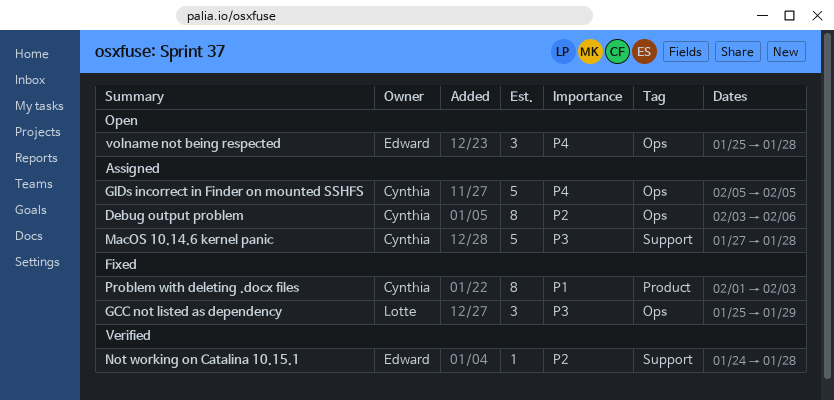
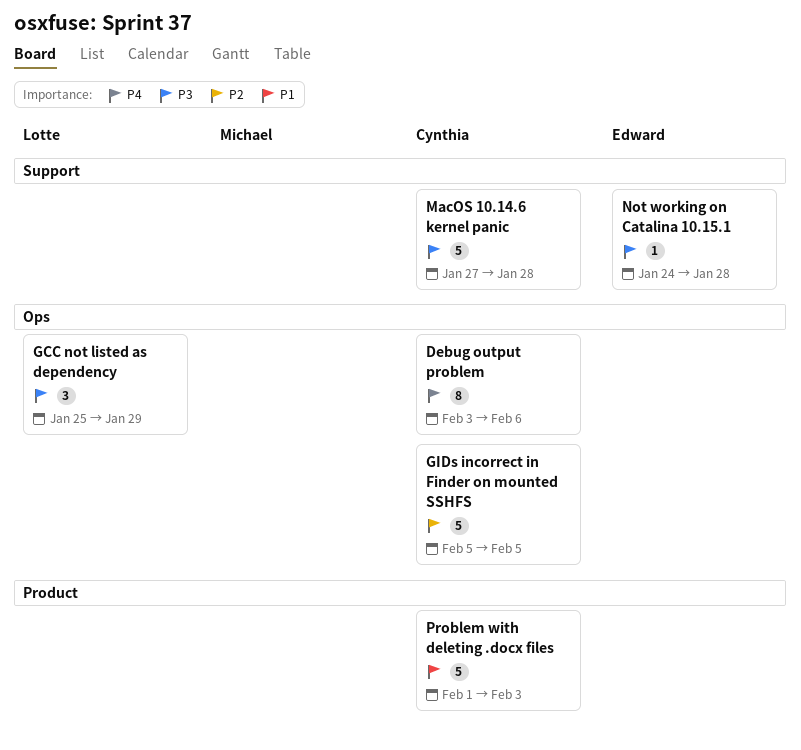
Debug output problem, priority: P2 -> P4
GIDs incorrect in Finder on mounted SSHFS, priority: P4 -> P2
Not working on Catalina 10.15.1, priority: P2 -> P3
Problem with deleting .docx files, estimate: 8 -> 5
volname not being respected: present -> none

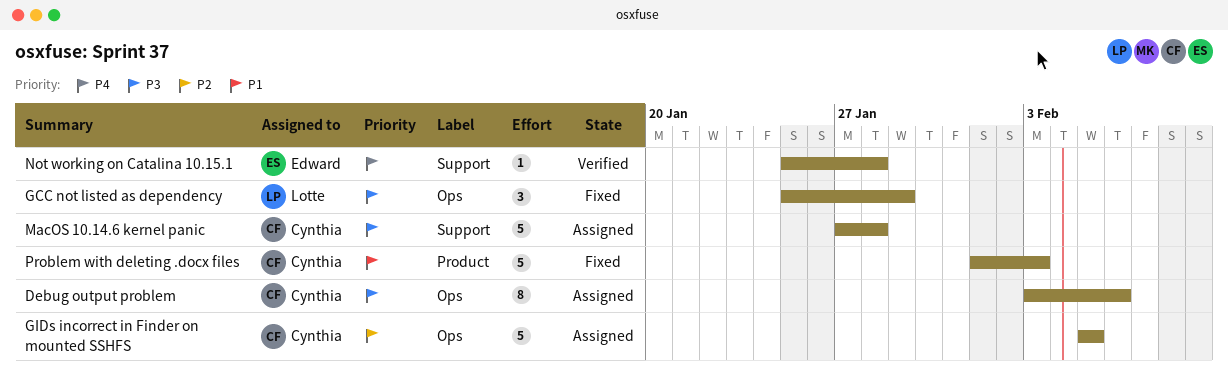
Debug output problem, priority: P4 -> P3
Not working on Catalina 10.15.1, priority: P3 -> P4
Not working on Catalina 10.15.1, start: Jan 24 -> Jan 25

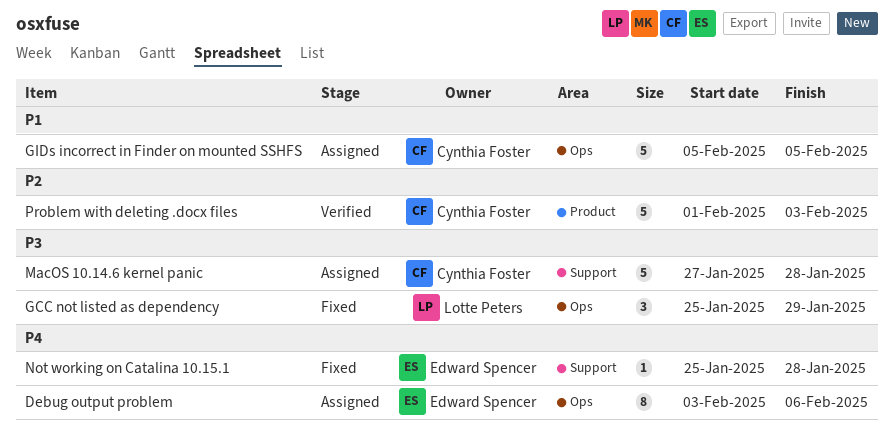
Debug output problem, owner: Cynthia Foster -> Edward Spencer
Debug output problem, priority: P3 -> P4
GIDs incorrect in Finder on mounted SSHFS, priority: P2 -> P1
Not working on Catalina 10.15.1, status: Verified -> Fixed
Problem with deleting .docx files, status: Fixed -> Verified
Problem with deleting .docx files, priority: P1 -> P2

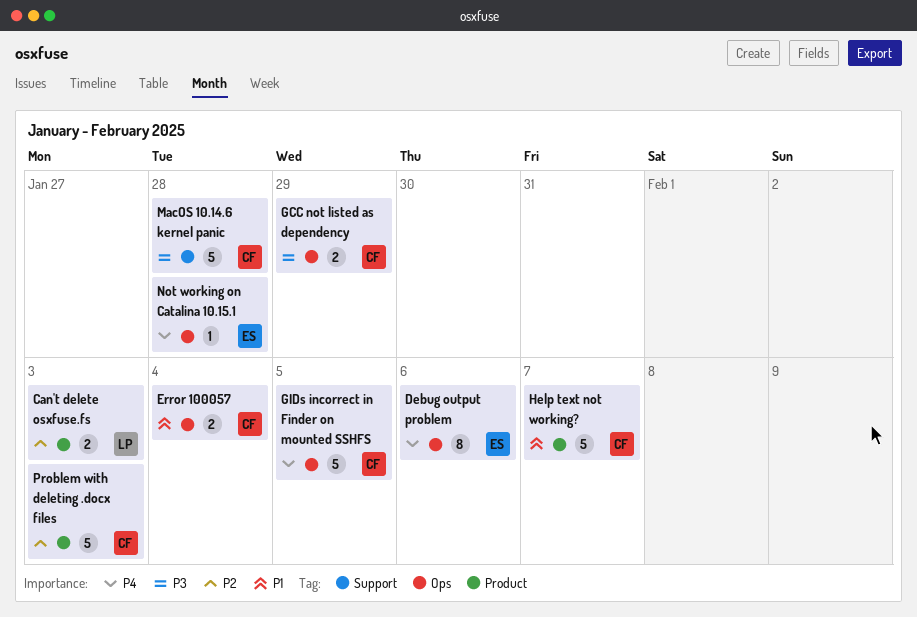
Can't delete osxfuse.fs: none -> present
Error 100057: none -> present
GCC not listed as dependency, owner: Lotte Peters -> Cynthia Foster
GCC not listed as dependency, estimate: 3 -> 2
GIDs incorrect in Finder on mounted SSHFS, priority: P1 -> P4
Help text not working?: none -> present
Not working on Catalina 10.15.1, label: Support -> Ops

